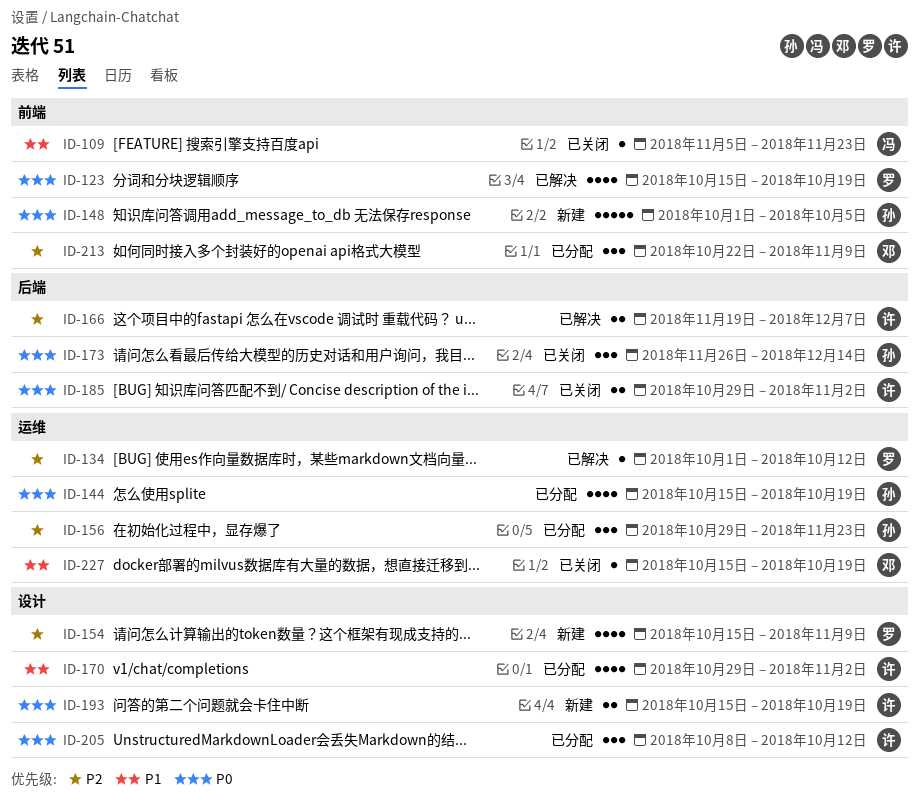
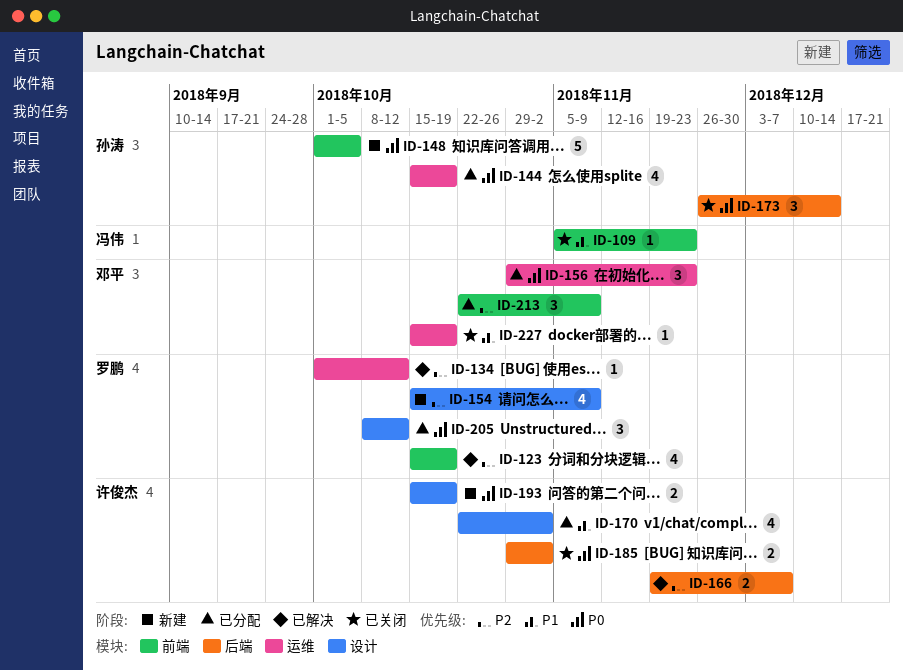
ID-123, priority: P0 -> P2
ID-156, owner: 孙涛 -> 邓平
ID-156, priority: P2 -> P0
ID-170, start: Oct 29 -> Oct 22
ID-205, owner: 许俊杰 -> 罗鹏

